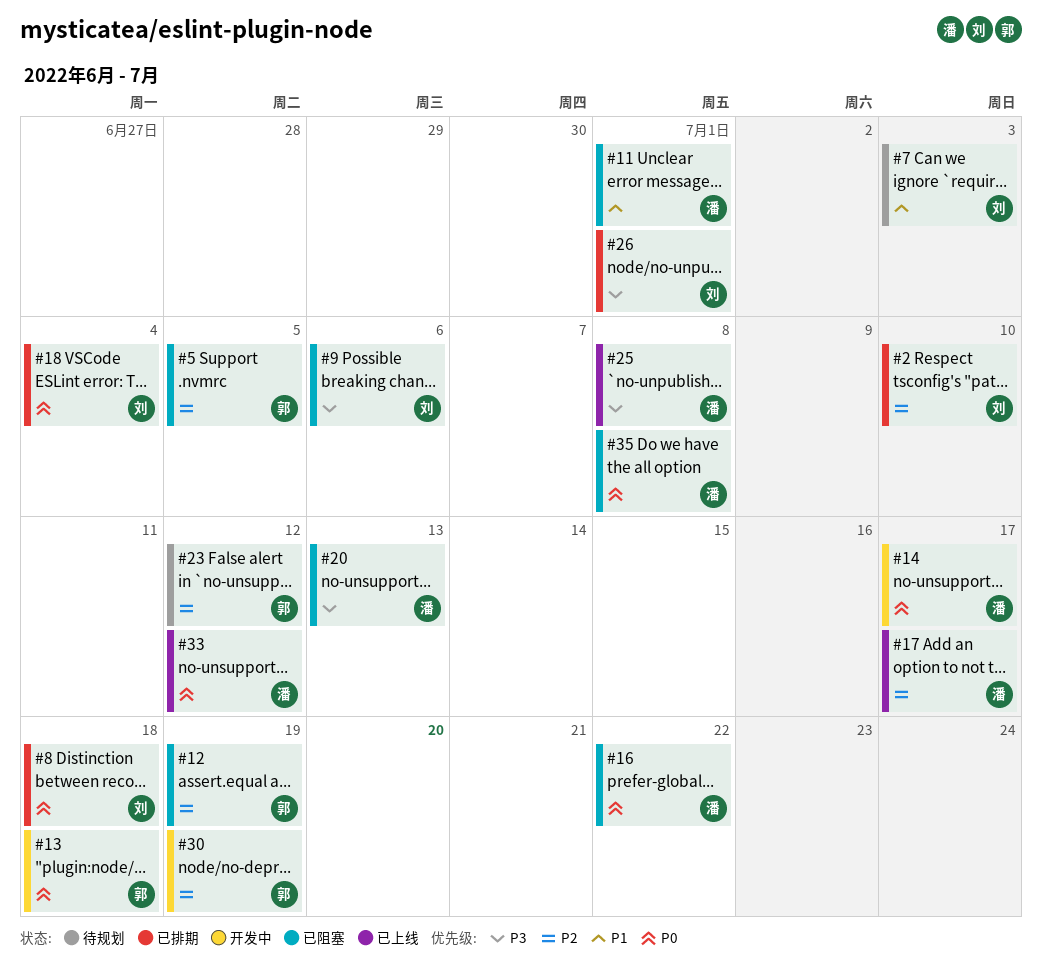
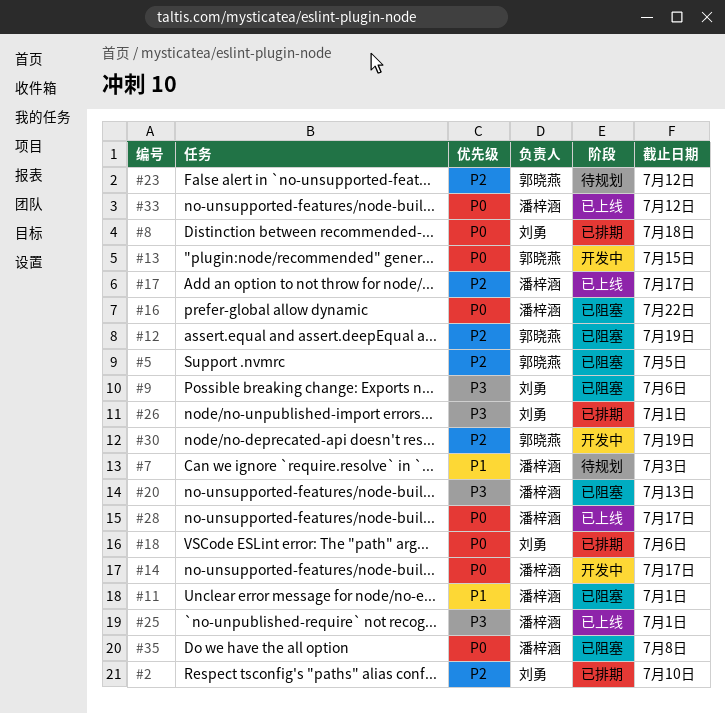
#7, owner: 刘勇 -> 潘梓涵
#13, due: Jul 18 -> Jul 15
#18, due: Jul 4 -> Jul 6
#25, due: Jul 8 -> Jul 1
#28: none -> present

